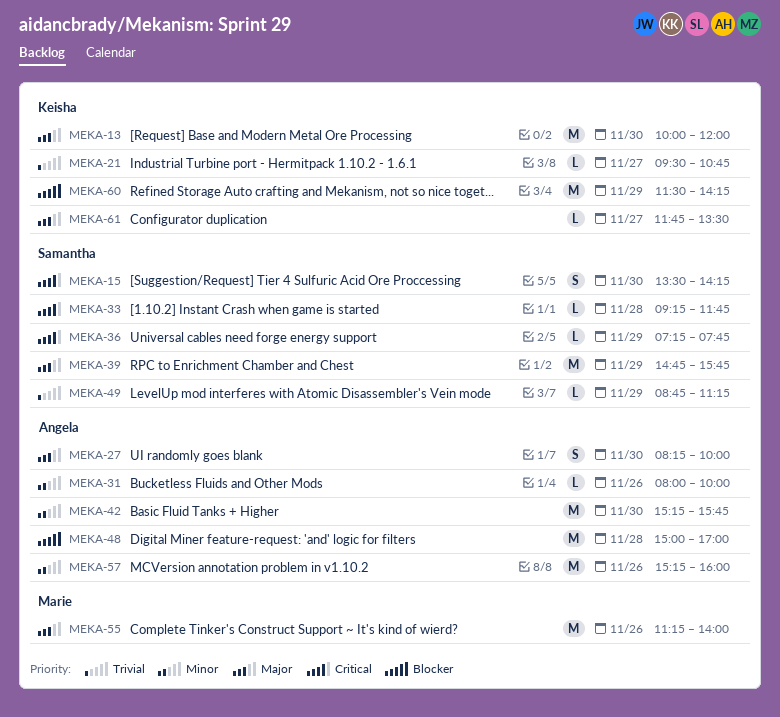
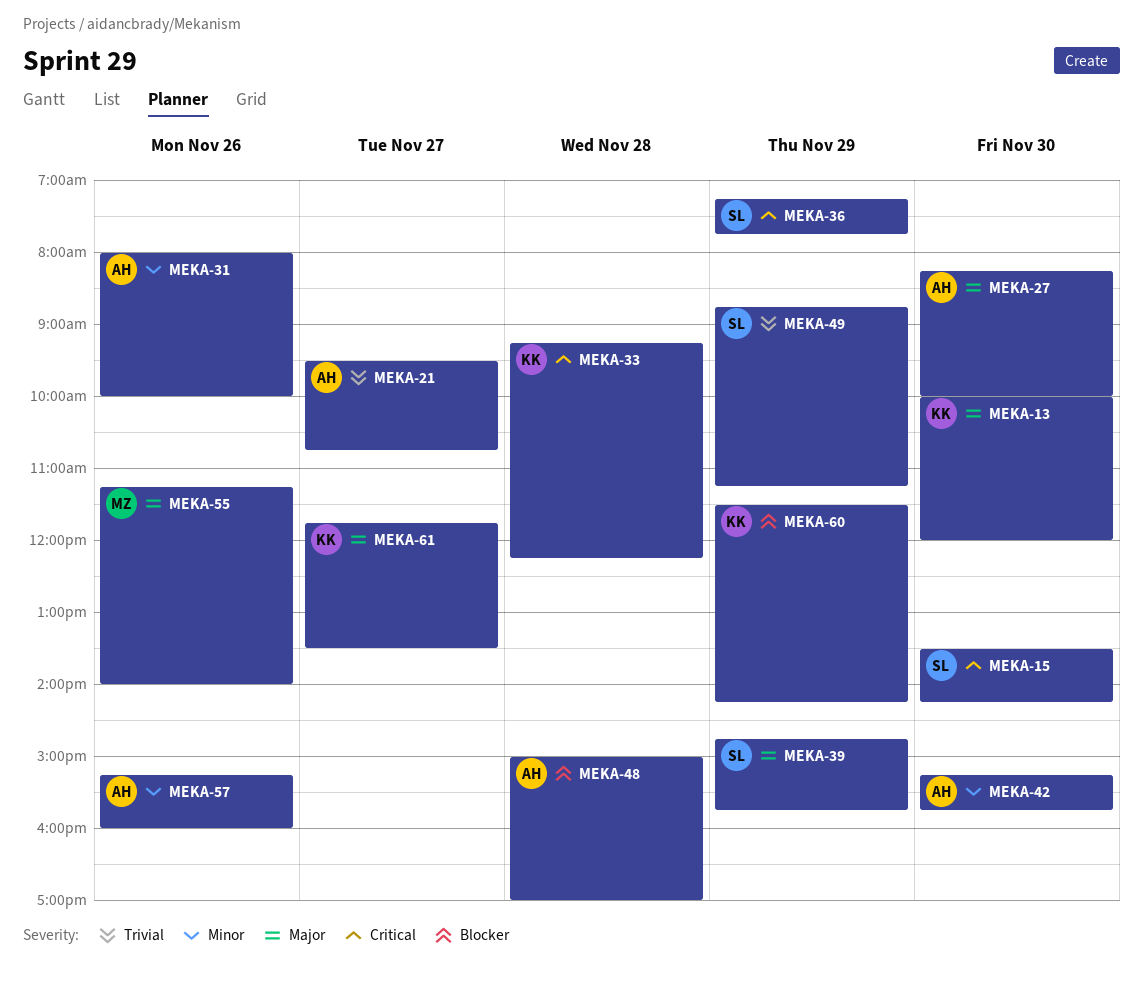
MEKA-21, owner: Keisha -> Angela
MEKA-33, owner: Samantha -> Keisha
MEKA-33, ends: 11:45 -> 12:15

